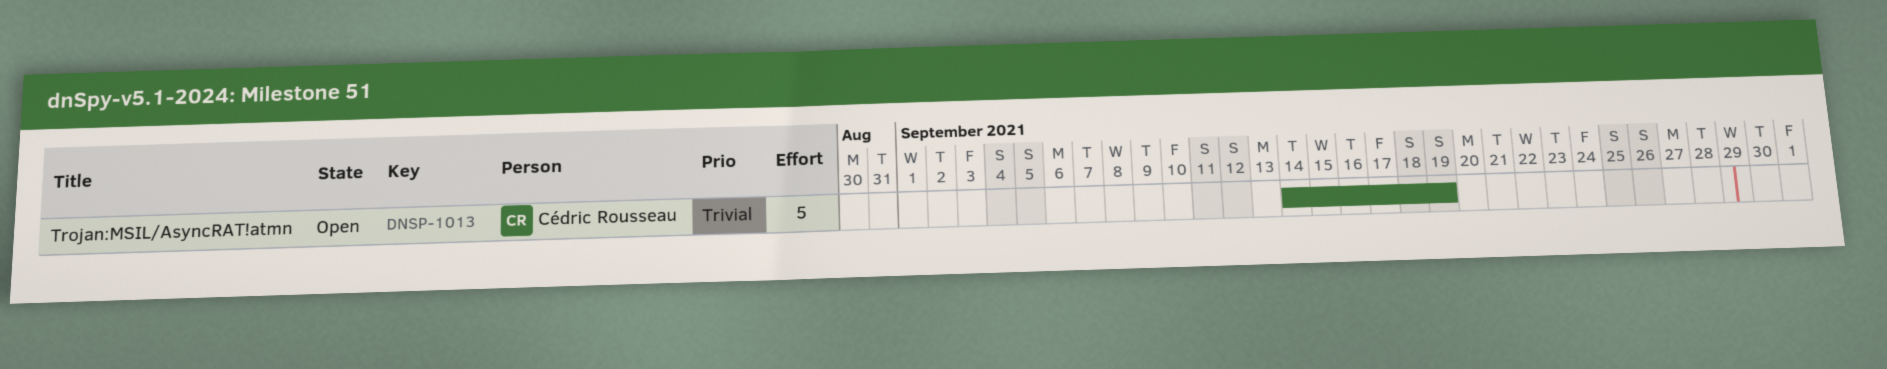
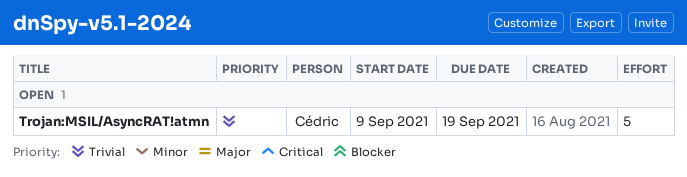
Trojan:MSIL/AsyncRAT!atmn, start: Sep 14 -> Sep 9

